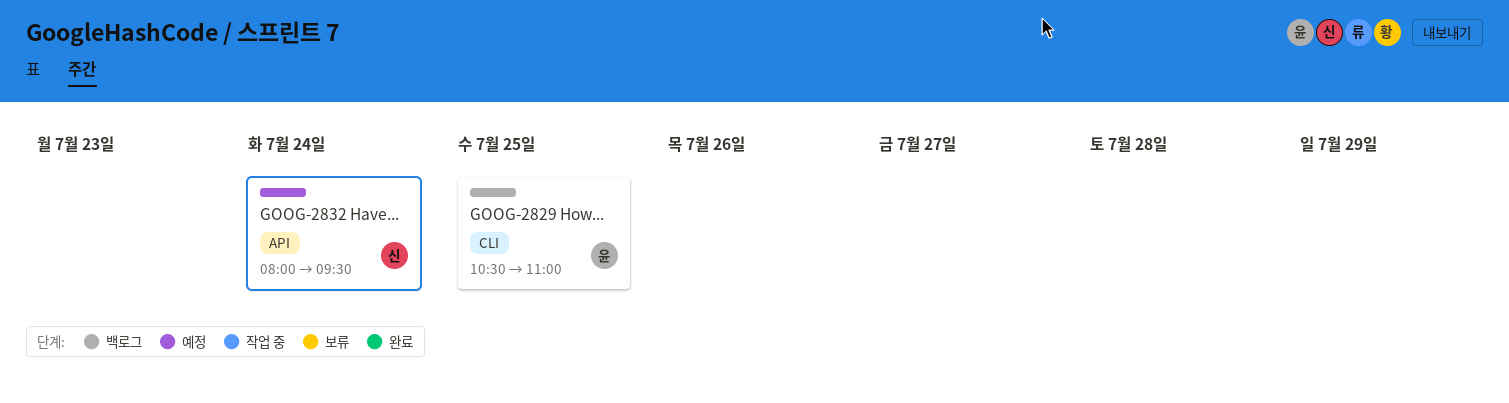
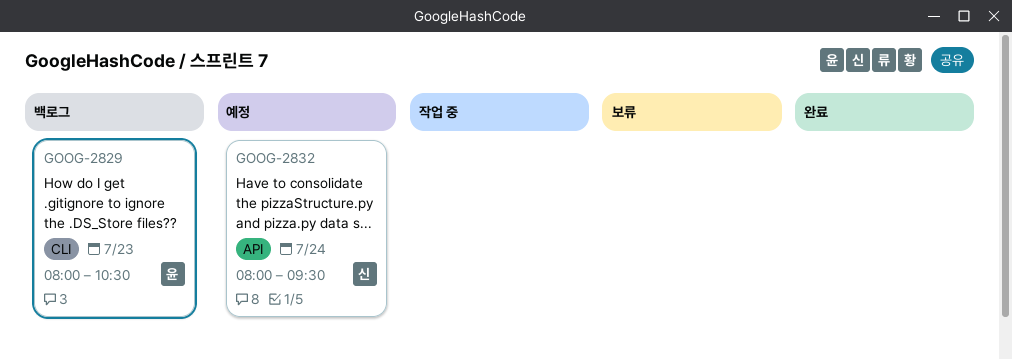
GOOG-2829, day: Jul 25 -> Jul 23
GOOG-2829, begins: 10:30 -> 08:00
GOOG-2829, ends: 11:00 -> 10:30

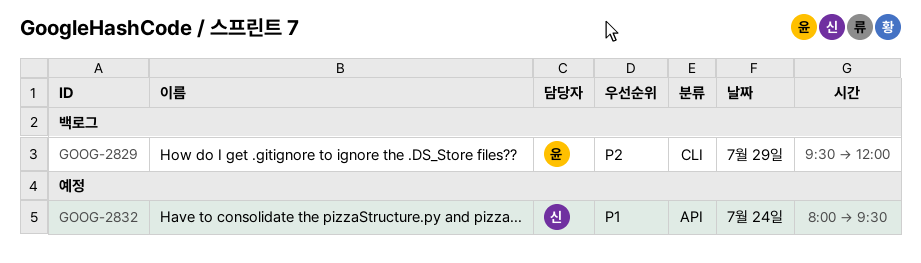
GOOG-2829, day: Jul 23 -> Jul 29
GOOG-2829, begins: 08:00 -> 09:30
GOOG-2829, ends: 10:30 -> 12:00

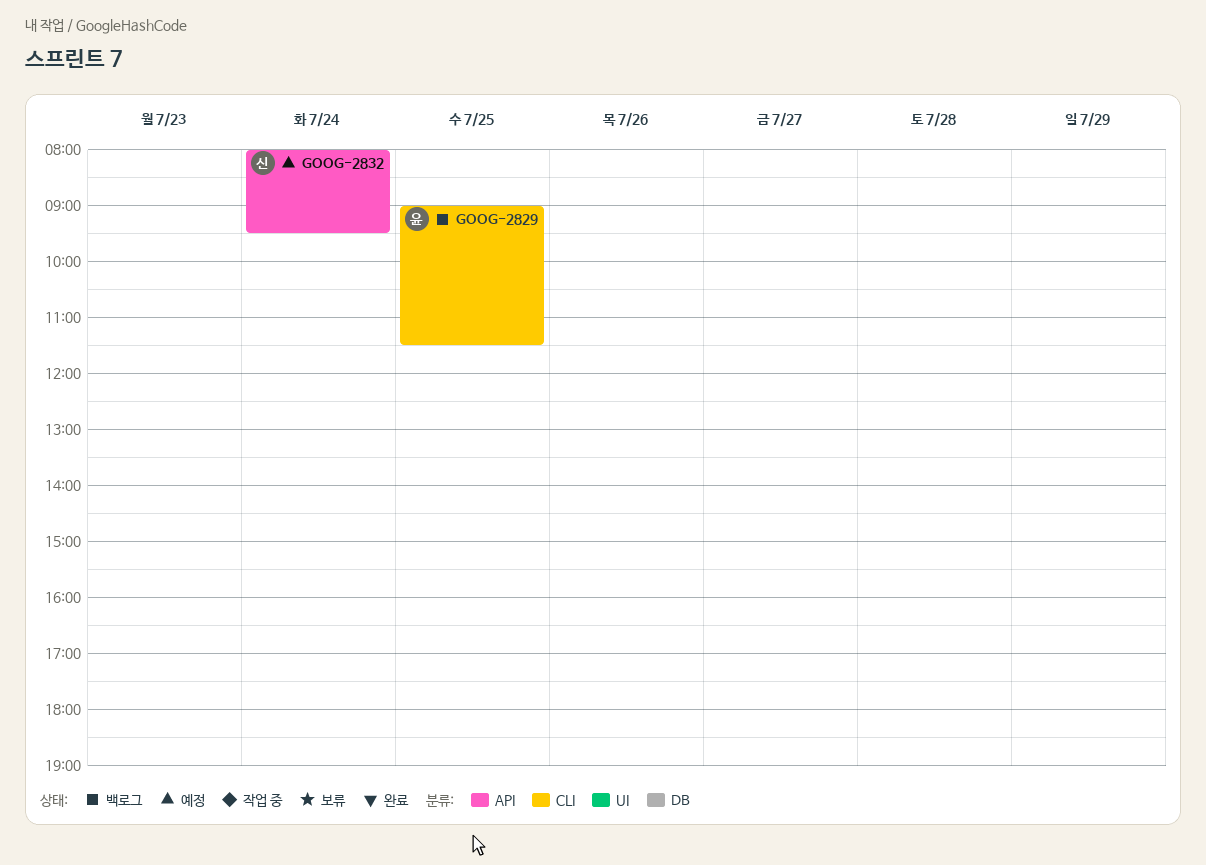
GOOG-2829, day: Jul 29 -> Jul 25
GOOG-2829, begins: 09:30 -> 09:00
GOOG-2829, ends: 12:00 -> 11:30

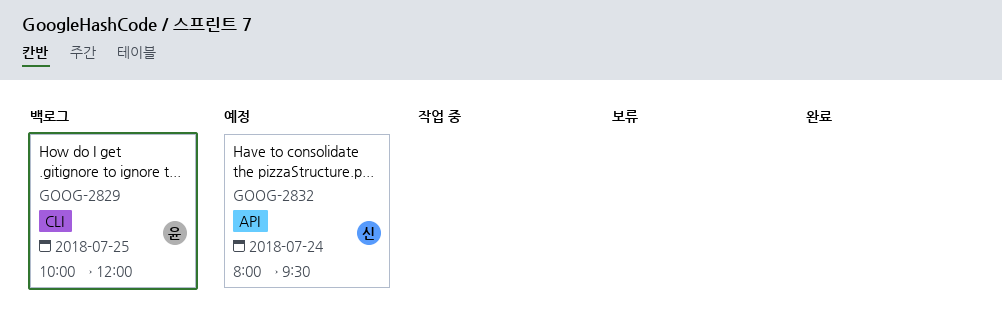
GOOG-2829, begins: 09:00 -> 10:00
GOOG-2829, ends: 11:30 -> 12:00

